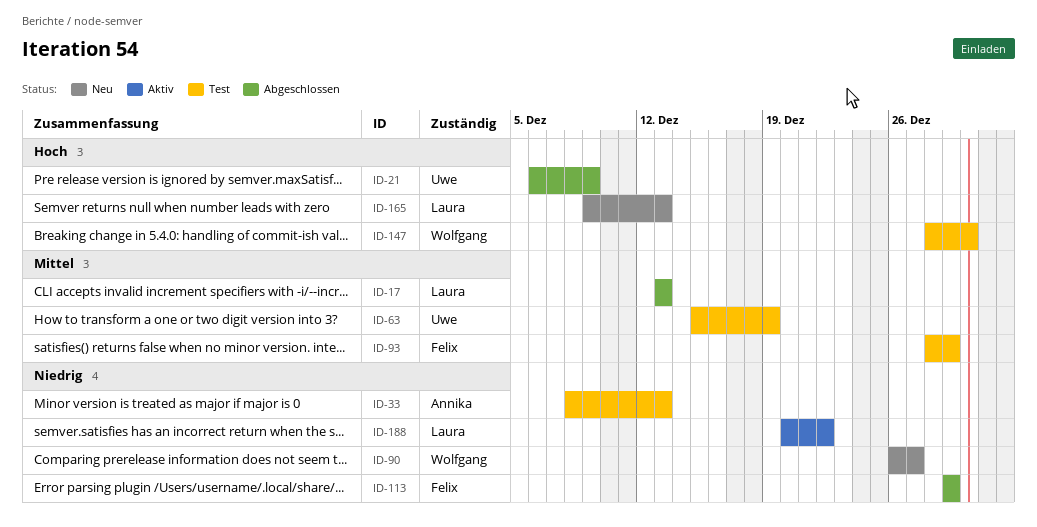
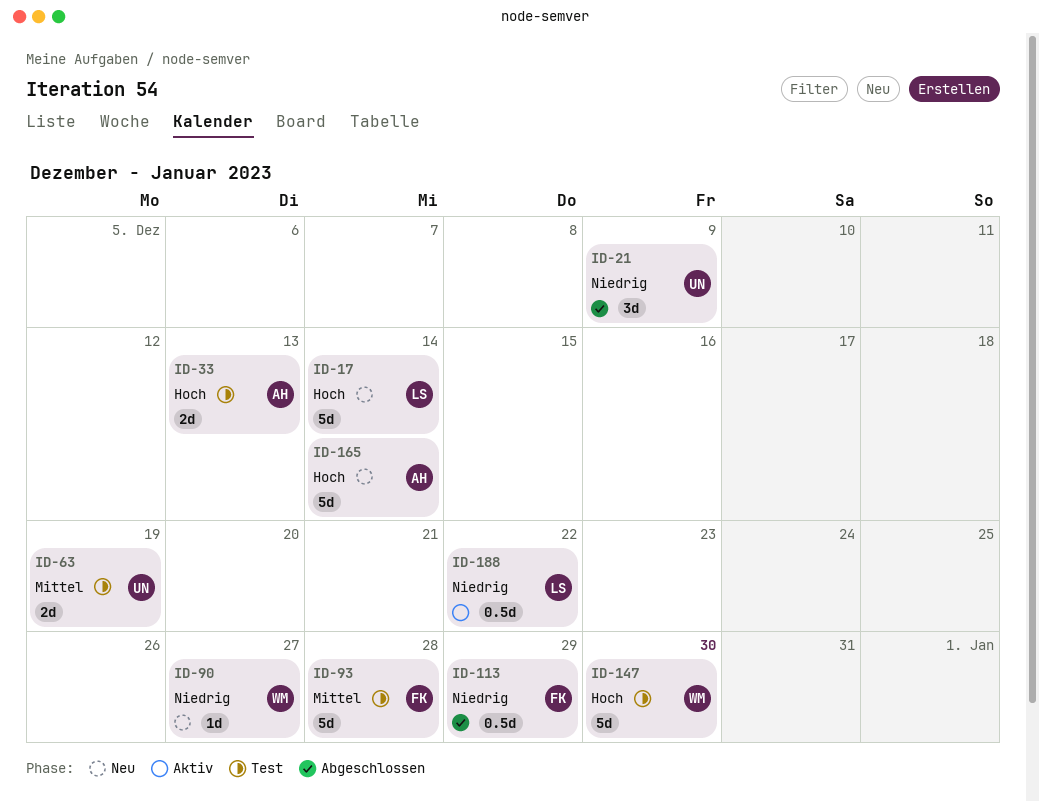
ID-17, status: Abgeschlossen -> Neu
ID-17, priority: Mittel -> Hoch
ID-17, due: Dec 13 -> Dec 14
ID-21, priority: Hoch -> Niedrig
ID-33, priority: Niedrig -> Hoch
ID-93, due: Dec 29 -> Dec 28
ID-165, owner: Laura -> Annika
ID-165, due: Dec 13 -> Dec 14

